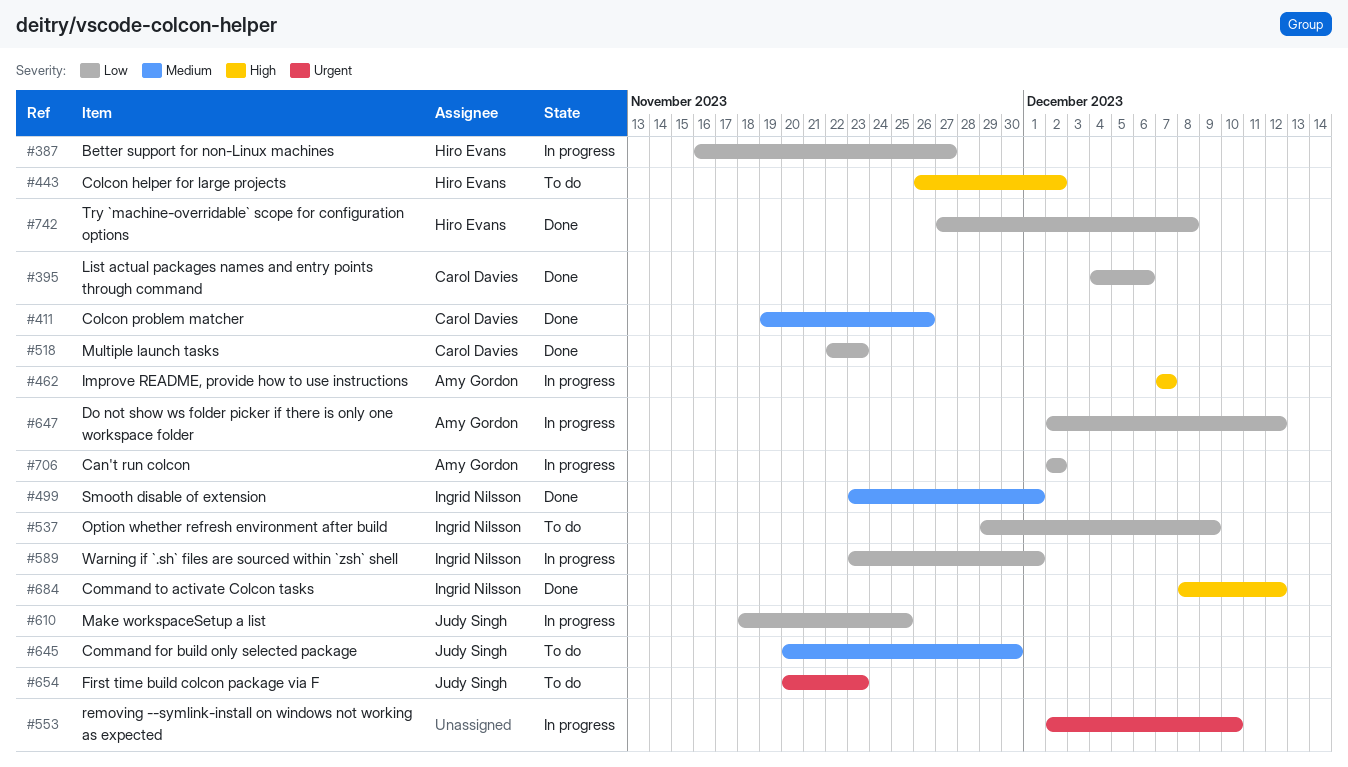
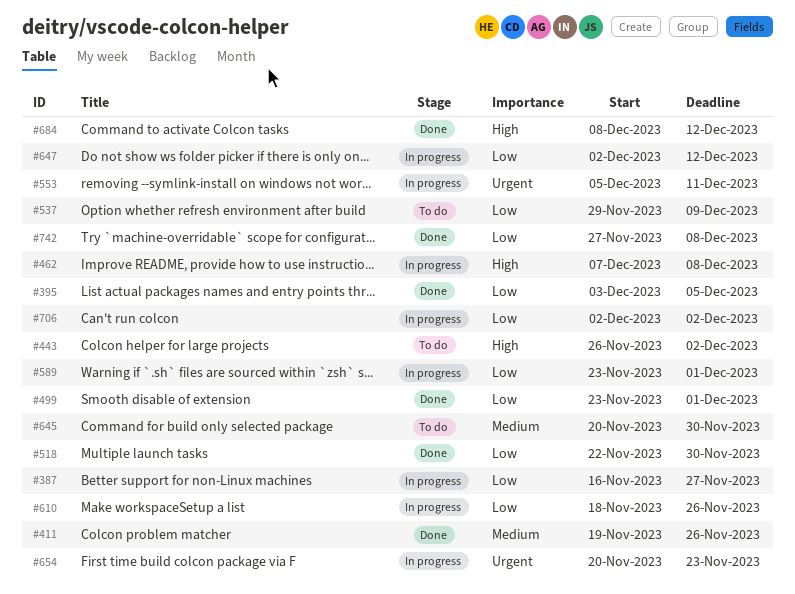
#395, start: Dec 4 -> Dec 3
#395, due: Dec 6 -> Dec 5
#462, due: Dec 7 -> Dec 8
#499, priority: Medium -> Low
#518, due: Nov 23 -> Nov 30
#553, start: Dec 2 -> Dec 5
#553, due: Dec 10 -> Dec 11
#610, due: Nov 25 -> Nov 26
#654, status: To do -> In progress

